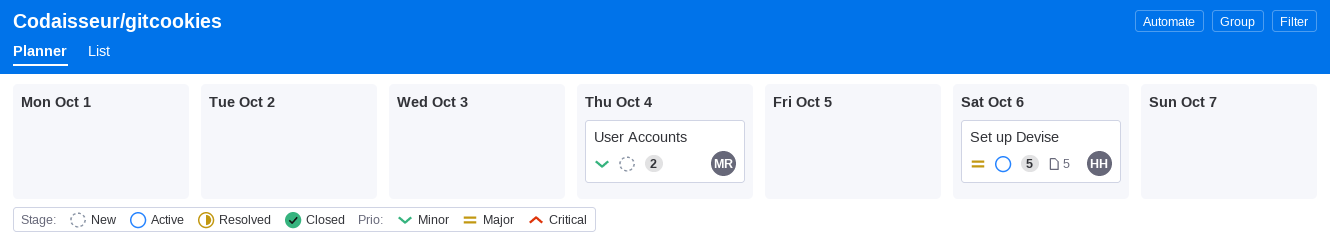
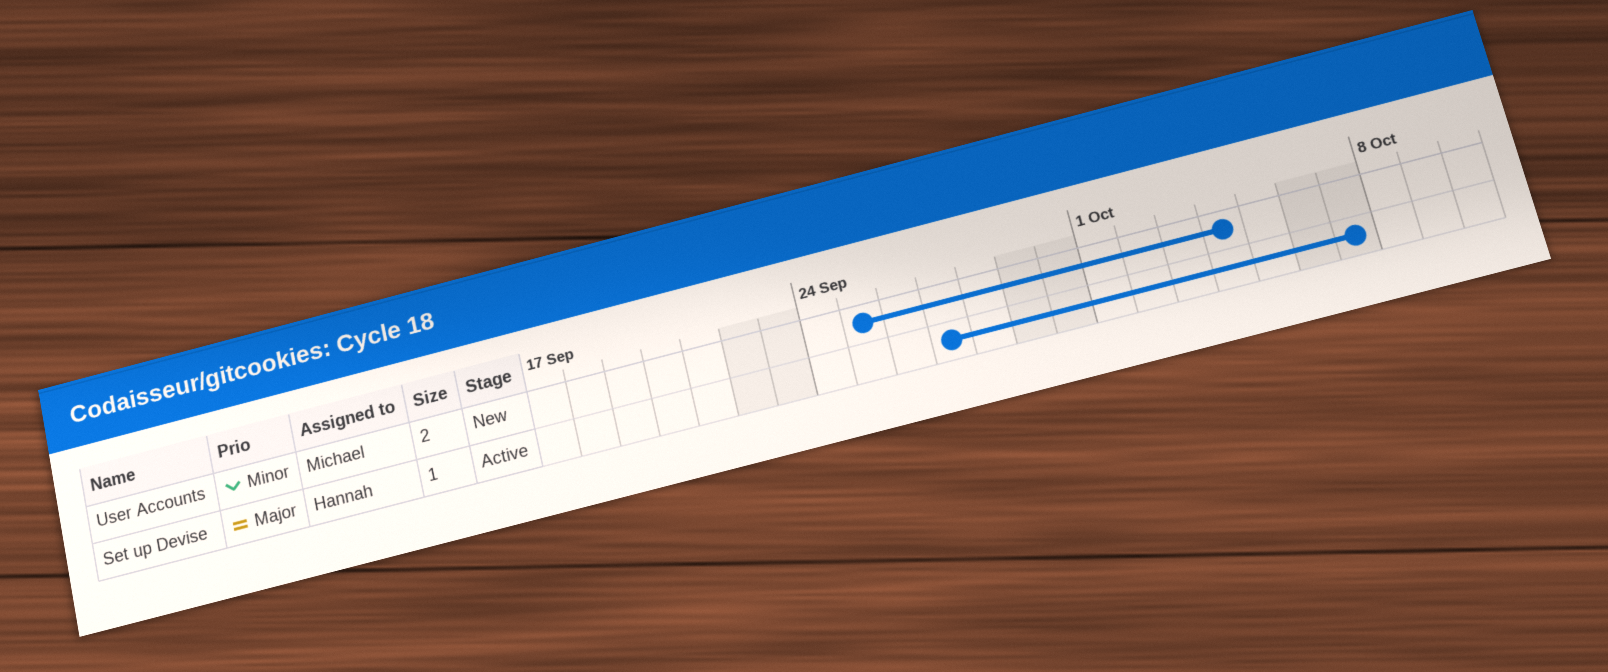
Set up Devise, estimate: 5 -> 1
Set up Devise, due: Oct 6 -> Oct 7

